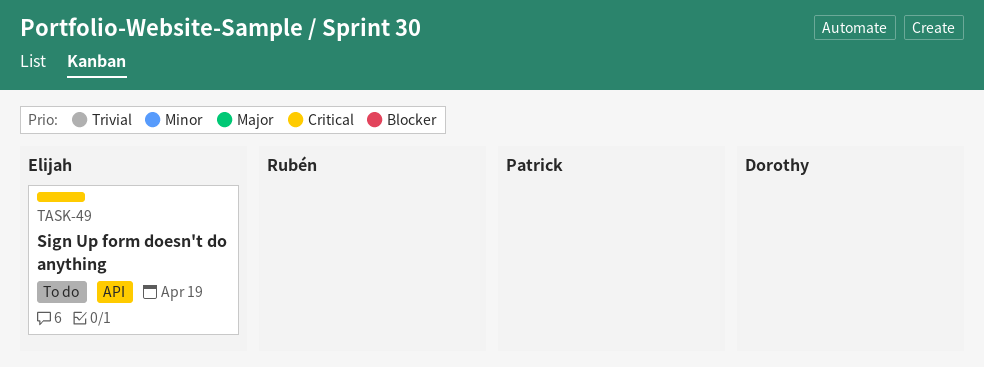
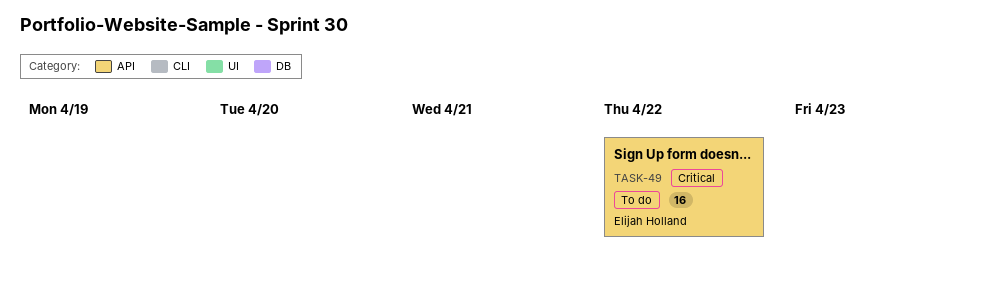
TASK-49, due: Apr 19 -> Apr 22

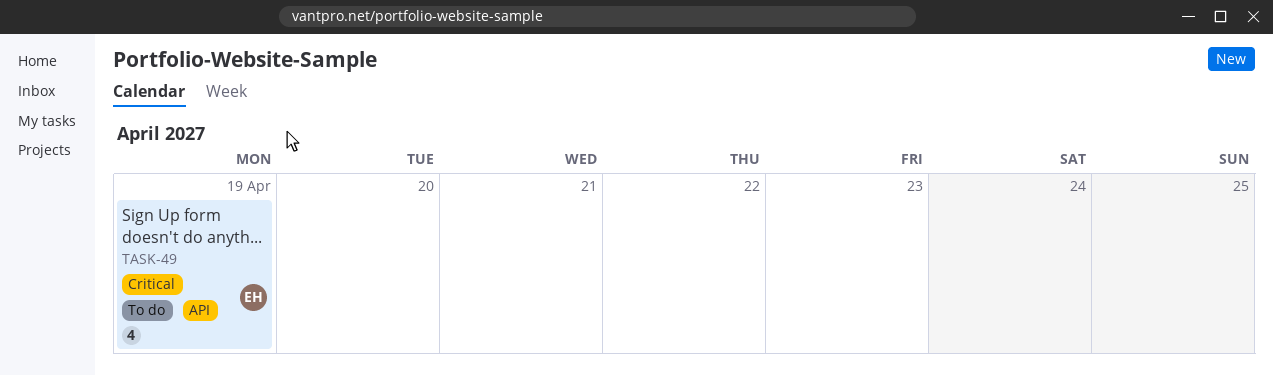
TASK-49, estimate: 16 -> 4
TASK-49, due: Apr 22 -> Apr 19

